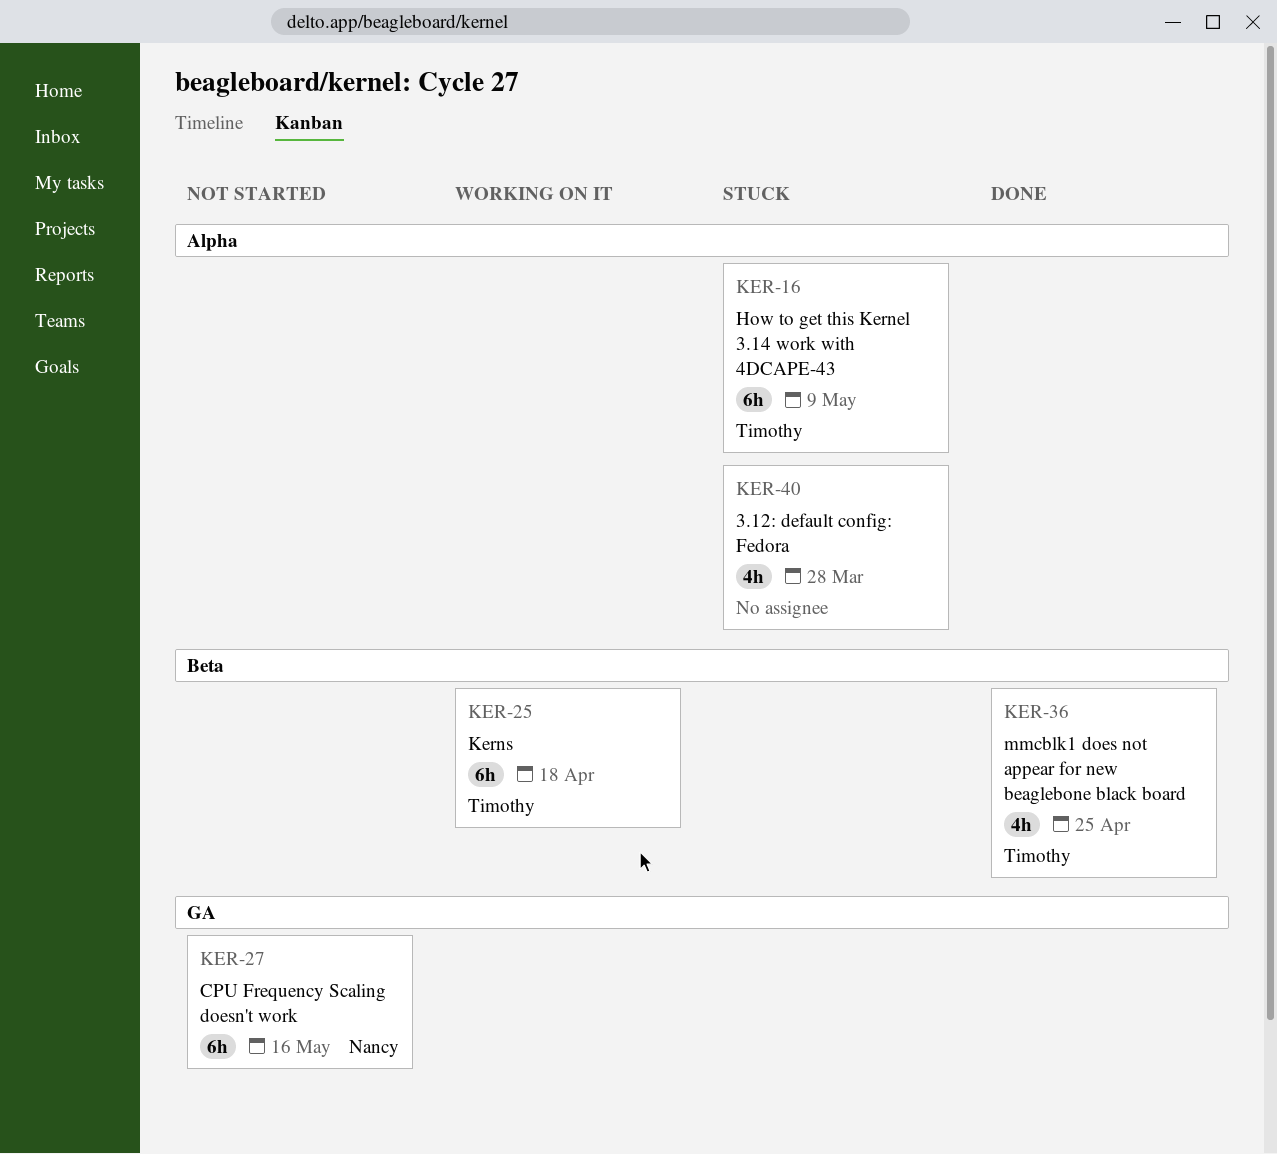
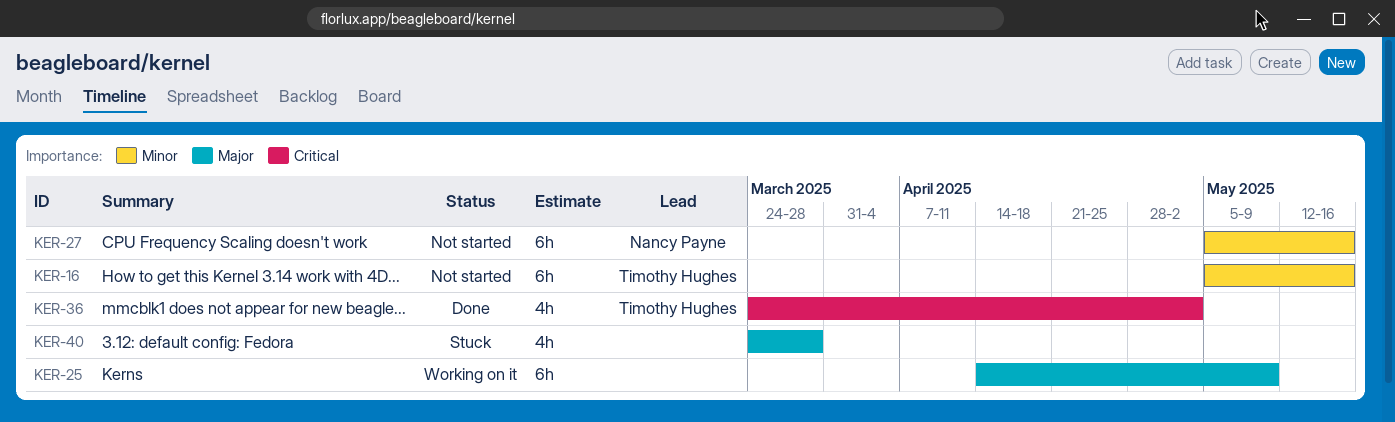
KER-16, status: Stuck -> Not started
KER-16, due: May 9 -> May 16
KER-25, owner: Timothy Hughes -> none
KER-25, due: Apr 18 -> May 9
KER-36, due: Apr 25 -> May 2

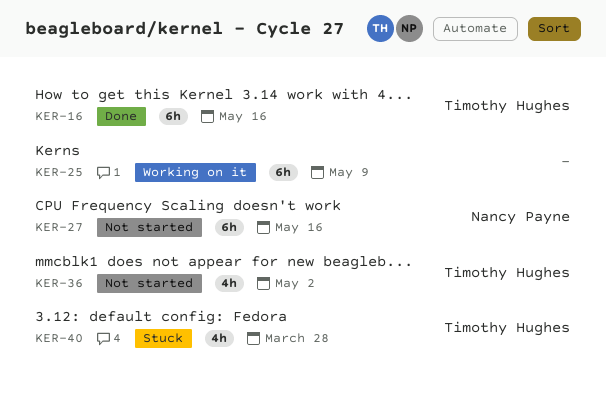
KER-16, status: Not started -> Done
KER-36, status: Done -> Not started
KER-40, owner: none -> Timothy Hughes

